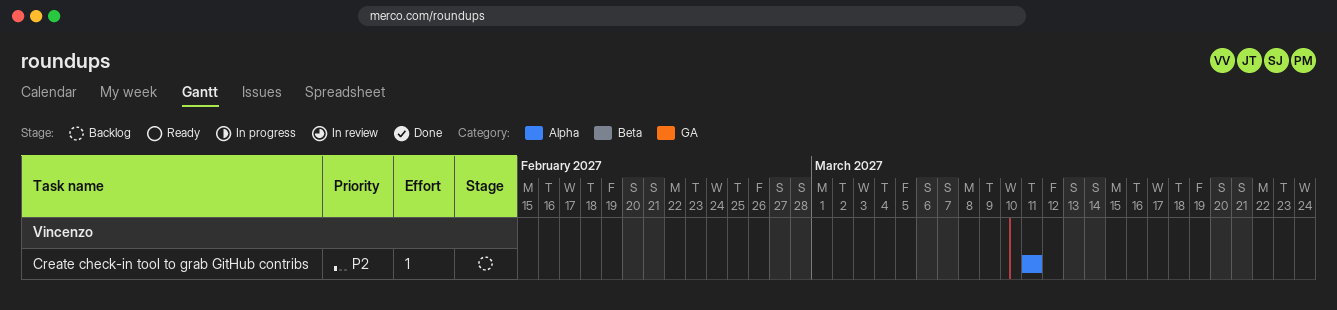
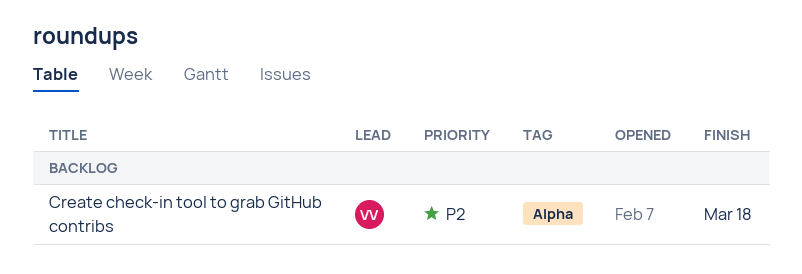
Create check-in tool to grab GitHub contribs, due: Mar 11 -> Mar 18

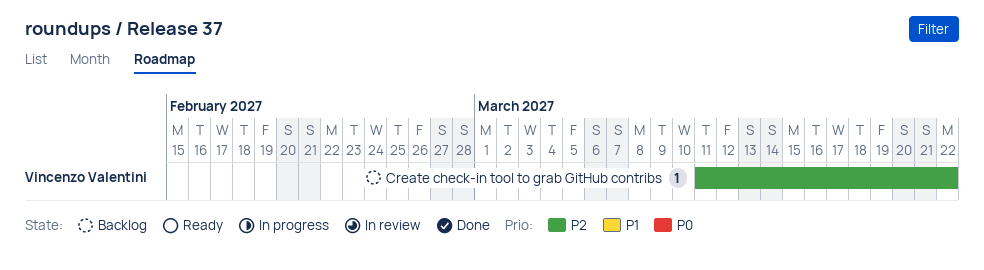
Create check-in tool to grab GitHub contribs, due: Mar 18 -> Mar 22

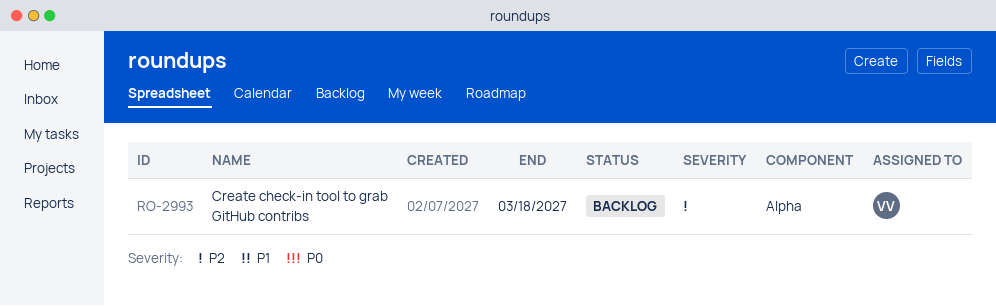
Create check-in tool to grab GitHub contribs, due: Mar 22 -> Mar 18

